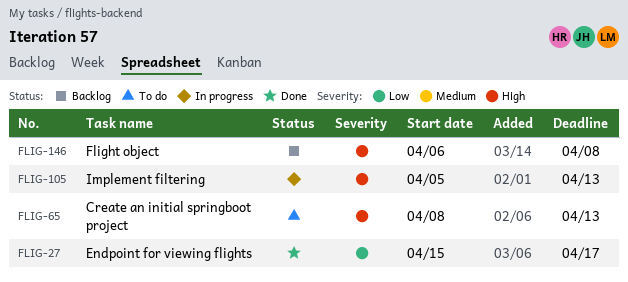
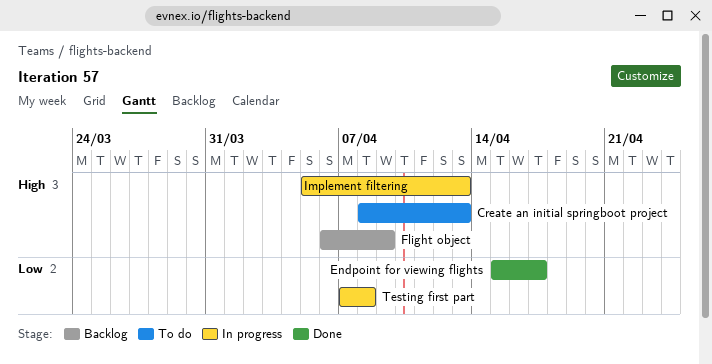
Flight object, due: Apr 8 -> Apr 9
Testing first part: none -> present

